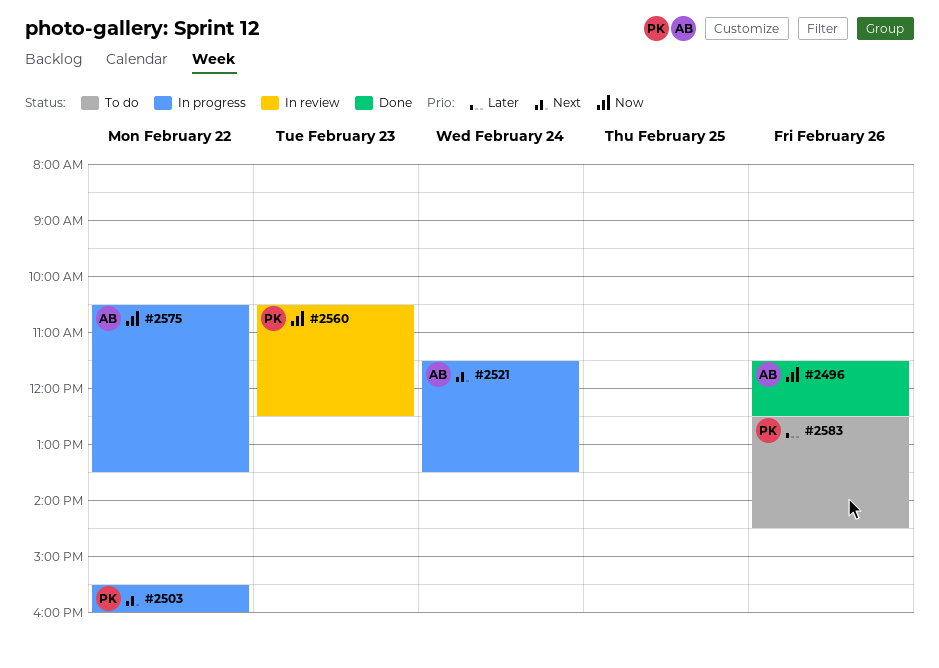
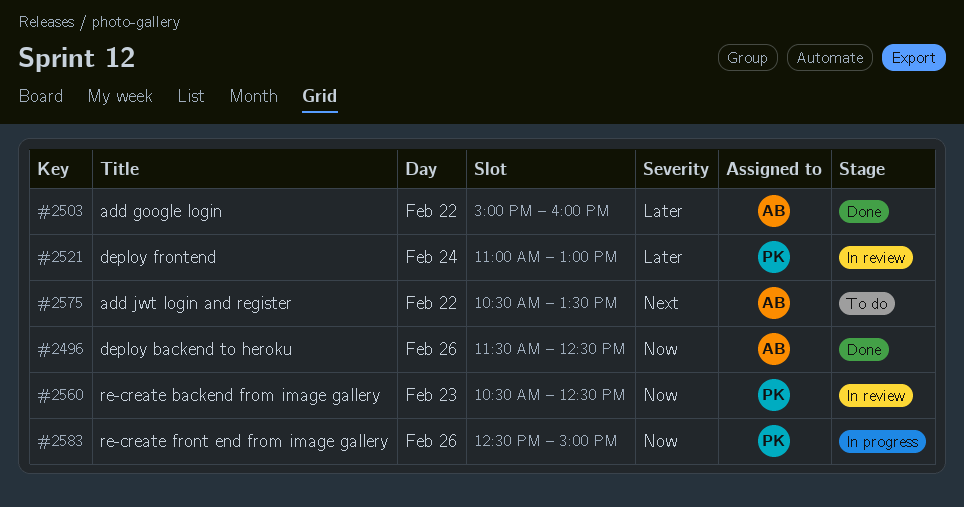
#2503, status: In progress -> Done
#2503, owner: PK -> AB
#2503, priority: Next -> Later
#2503, begins: 15:30 -> 15:00
#2521, status: In progress -> In review
#2521, owner: AB -> PK
#2521, priority: Next -> Later
#2521, begins: 11:30 -> 11:00
#2521, ends: 13:30 -> 13:00
#2575, status: In progress -> To do
#2575, priority: Now -> Next
#2583, status: To do -> In progress
#2583, priority: Later -> Now
#2583, ends: 14:30 -> 15:00

